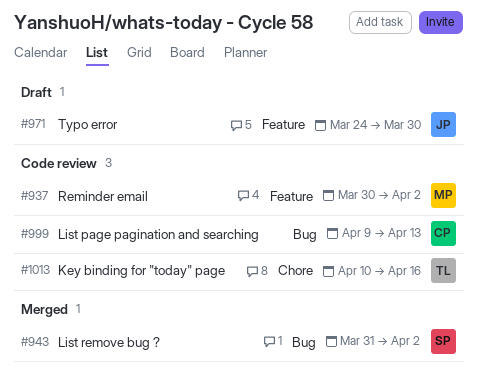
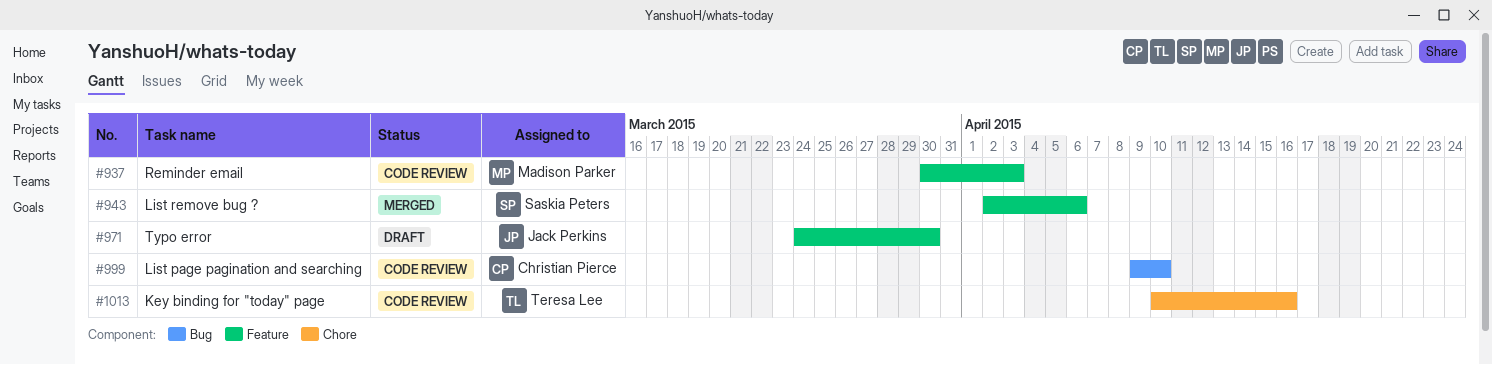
#937, due: Apr 2 -> Apr 3
#943, label: Bug -> Feature
#943, start: Mar 31 -> Apr 2
#943, due: Apr 2 -> Apr 6
#999, due: Apr 13 -> Apr 10

